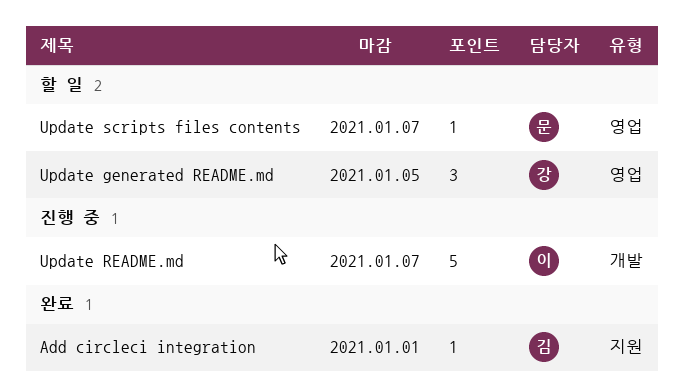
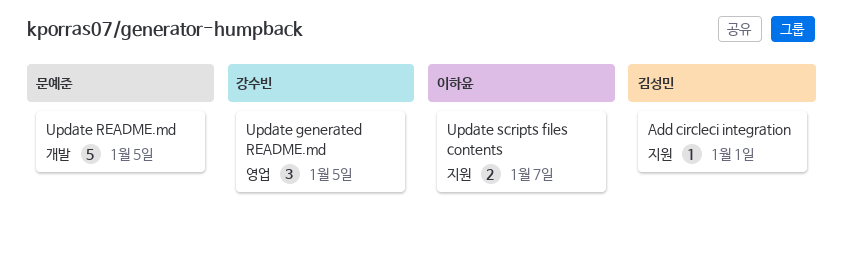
Update README.md, owner: 이하윤 -> 문예준
Update README.md, due: Jan 7 -> Jan 5
Update scripts files contents, owner: 문예준 -> 이하윤
Update scripts files contents, label: 영업 -> 지원
Update scripts files contents, estimate: 1 -> 2

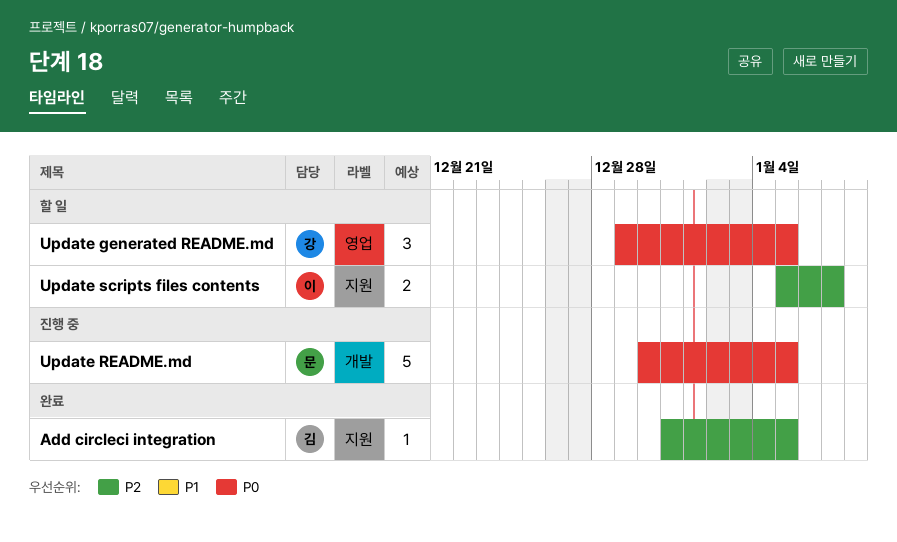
Add circleci integration, due: Jan 1 -> Jan 5

